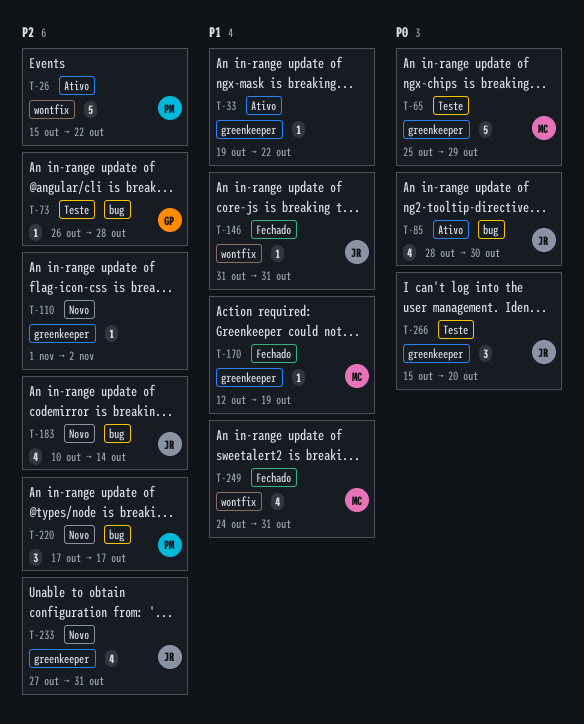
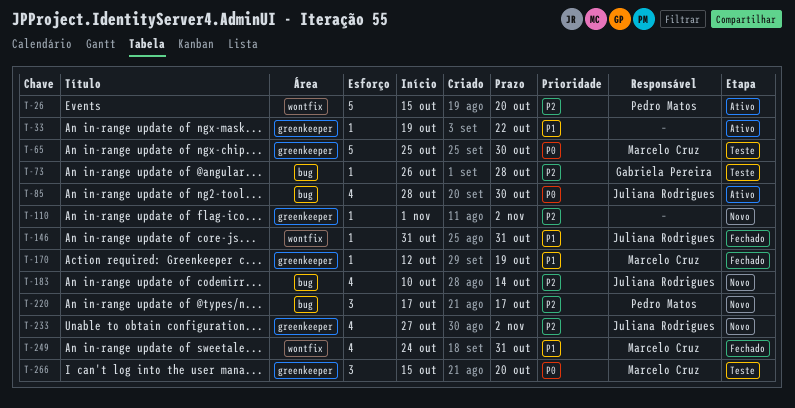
T-26, due: Oct 22 -> Oct 20
T-65, due: Oct 29 -> Oct 30
T-233, due: Oct 31 -> Nov 2
T-266, owner: Juliana Rodrigues -> Marcelo Cruz

